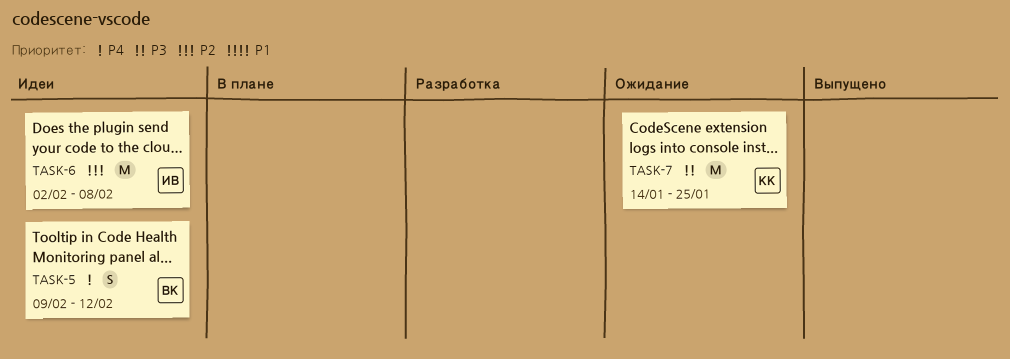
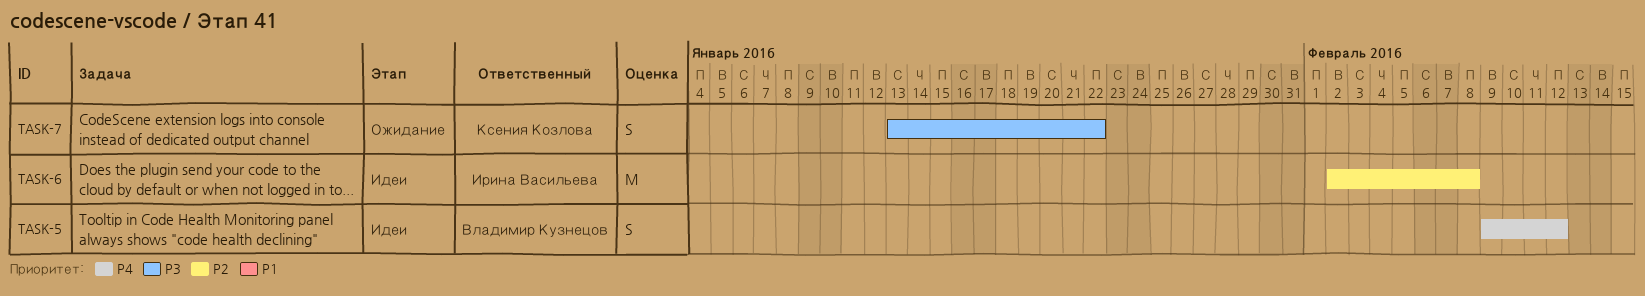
TASK-7, estimate: M -> S
TASK-7, start: Jan 14 -> Jan 13
TASK-7, due: Jan 25 -> Jan 22

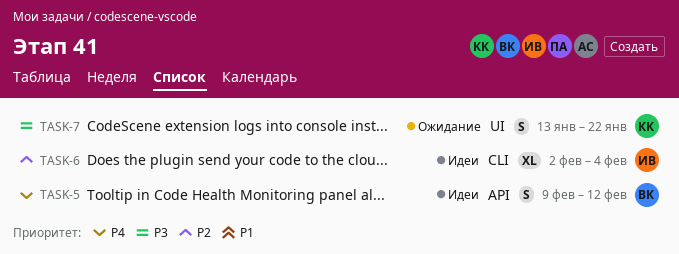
TASK-6, estimate: M -> XL
TASK-6, due: Feb 8 -> Feb 4

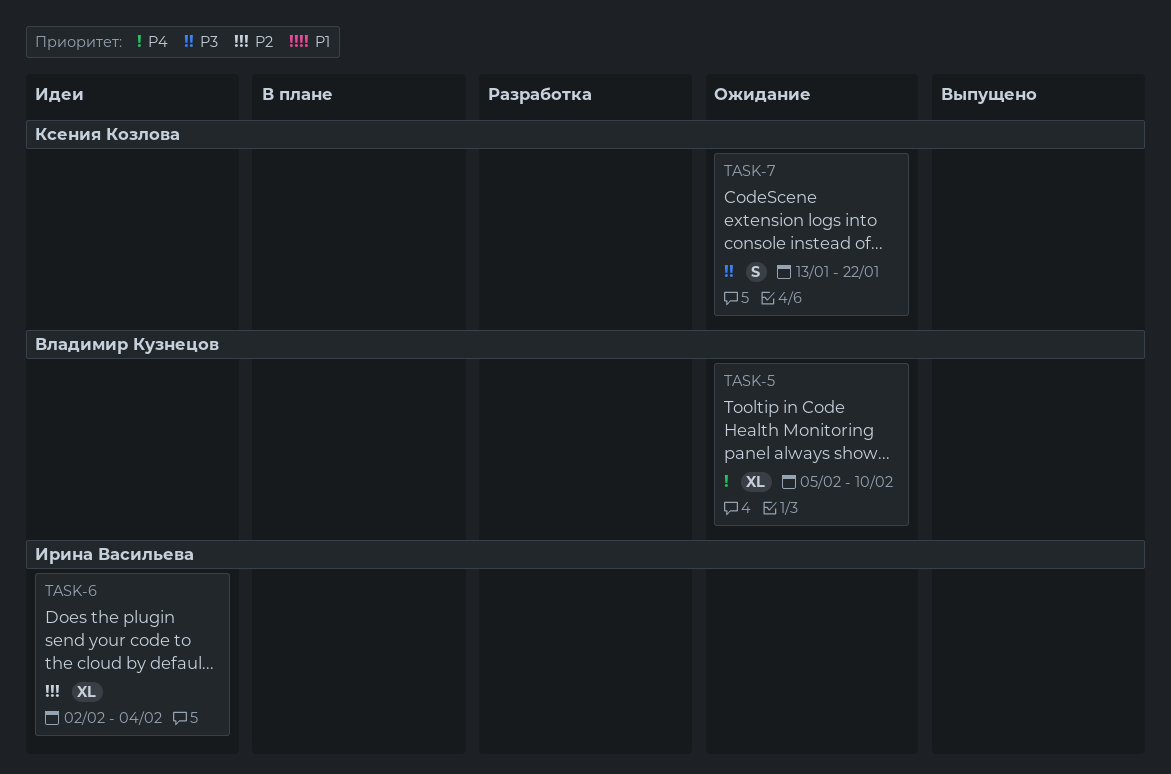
TASK-5, status: Идеи -> Ожидание
TASK-5, estimate: S -> XL
TASK-5, start: Feb 9 -> Feb 5
TASK-5, due: Feb 12 -> Feb 10

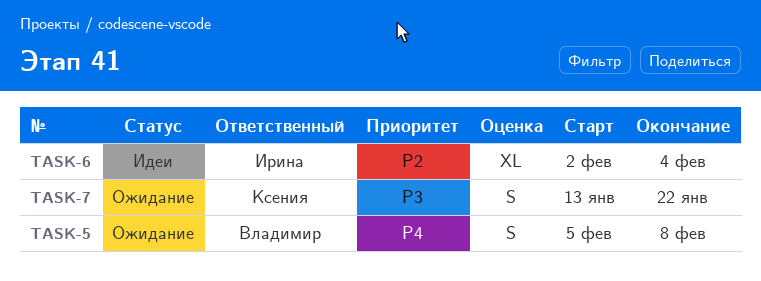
TASK-5, estimate: XL -> S
TASK-5, due: Feb 10 -> Feb 8

